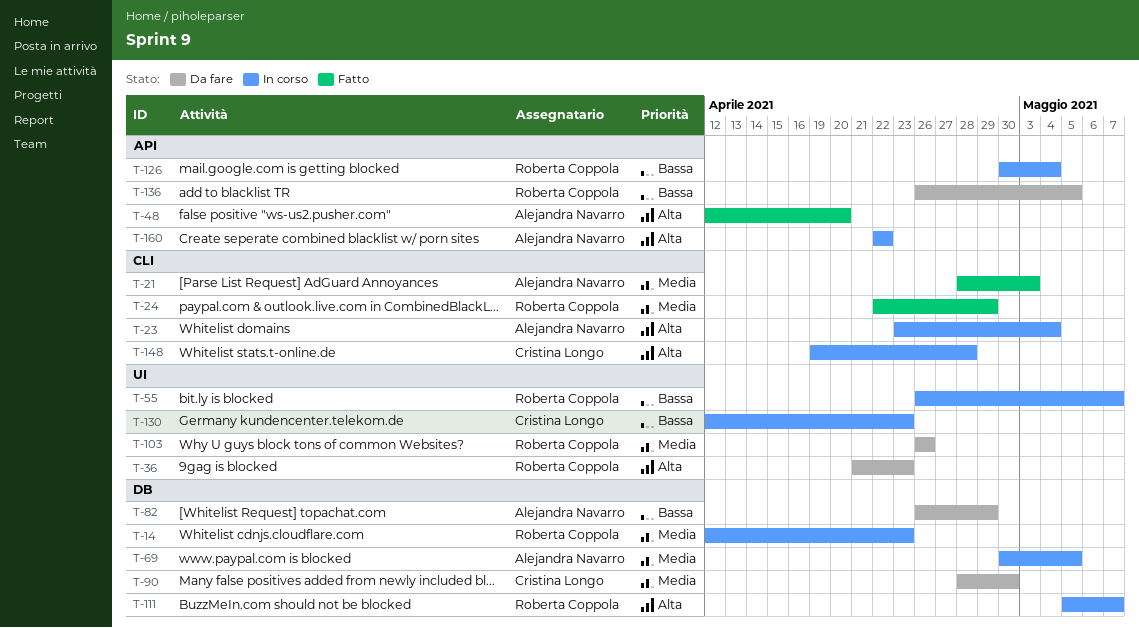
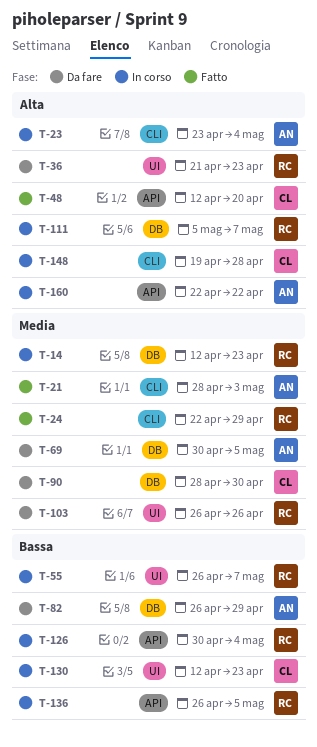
T-48, owner: Alejandra Navarro -> Cristina Longo
T-69, status: In corso -> Da fare
T-136, status: Da fare -> In corso

